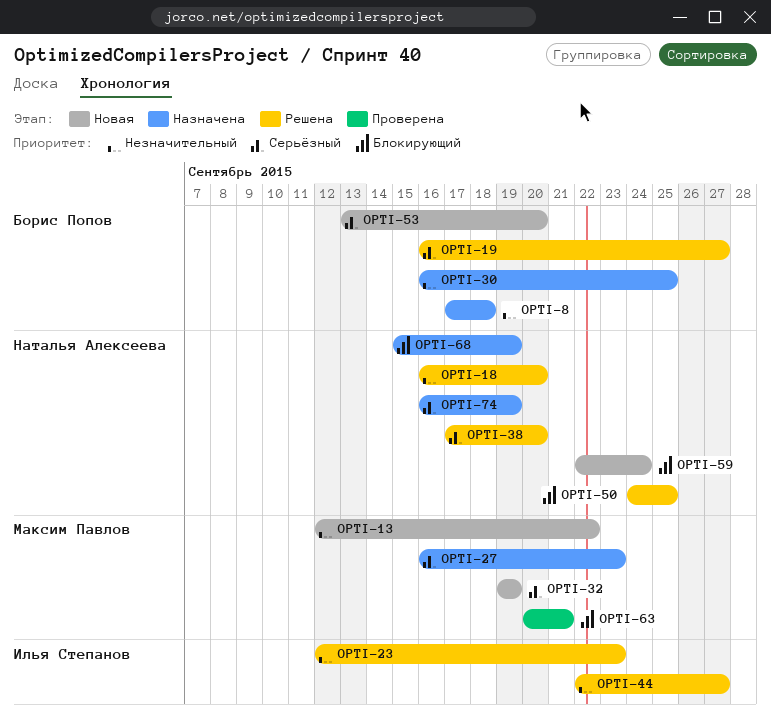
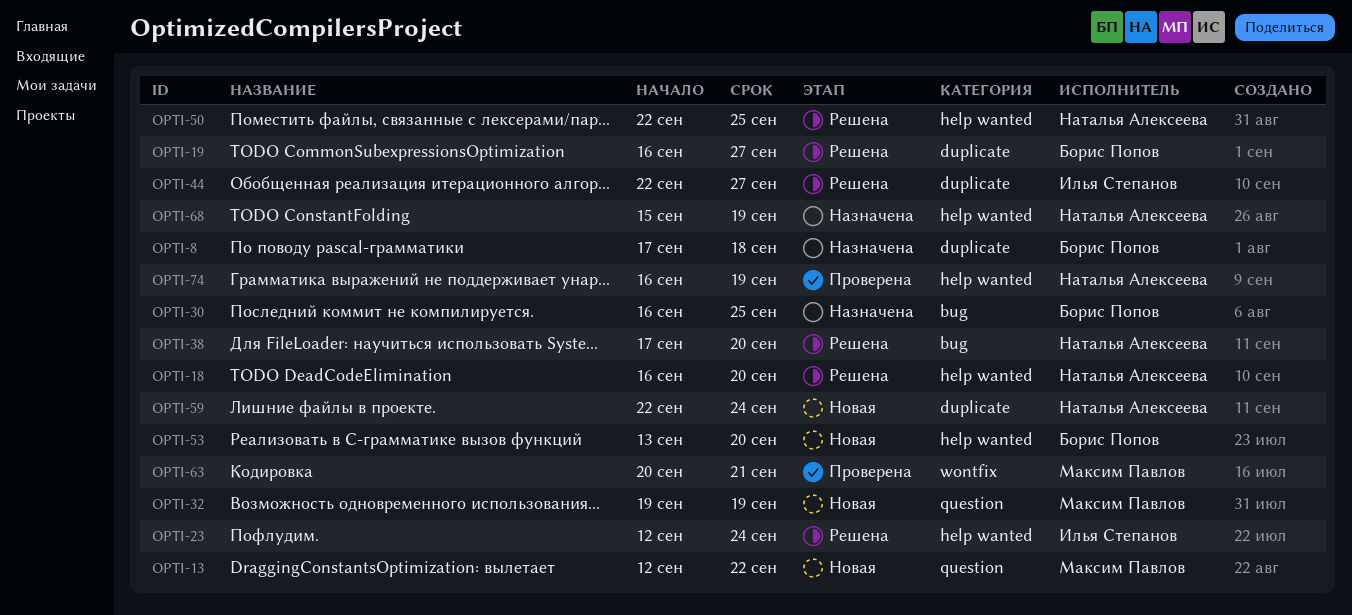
OPTI-23, due: Sep 23 -> Sep 24
OPTI-27: present -> none
OPTI-50, start: Sep 24 -> Sep 22
OPTI-74, status: Назначена -> Проверена

